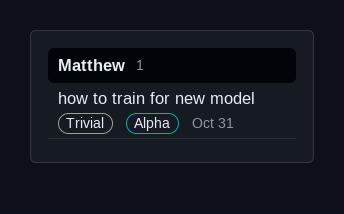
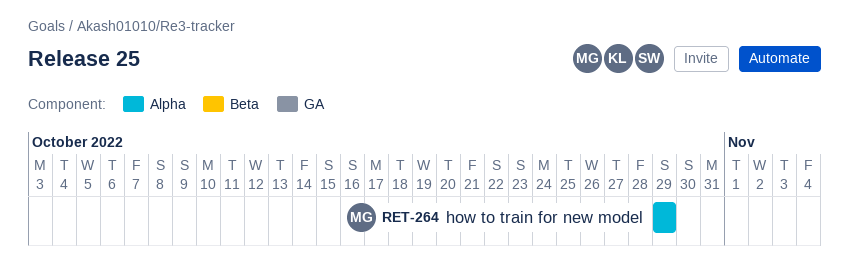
how to train for new model, due: Oct 31 -> Oct 29

